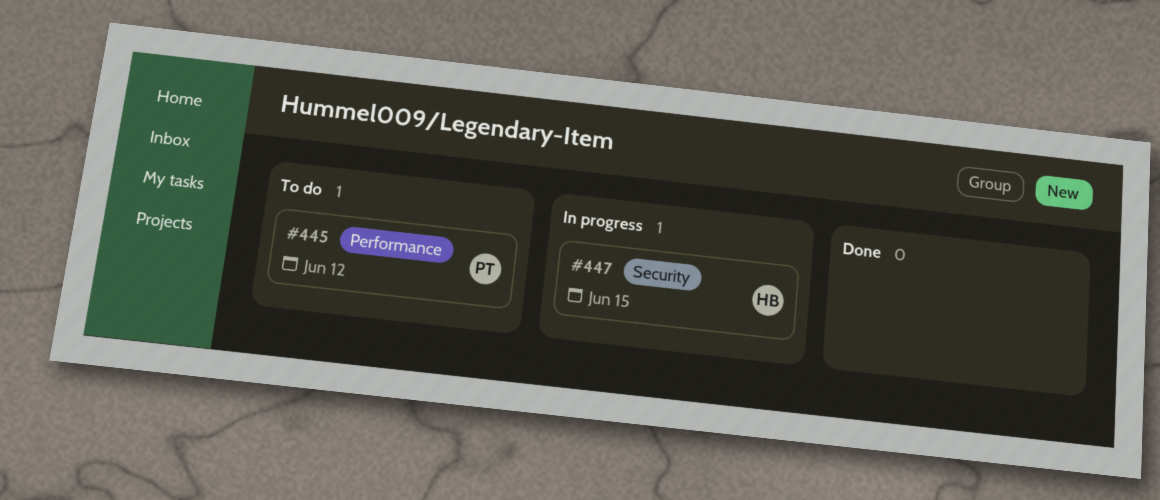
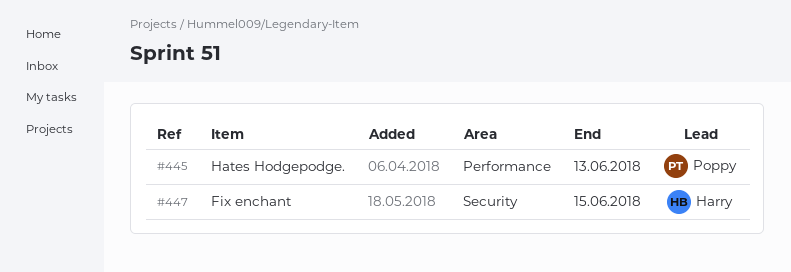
#445, due: Jun 12 -> Jun 13

